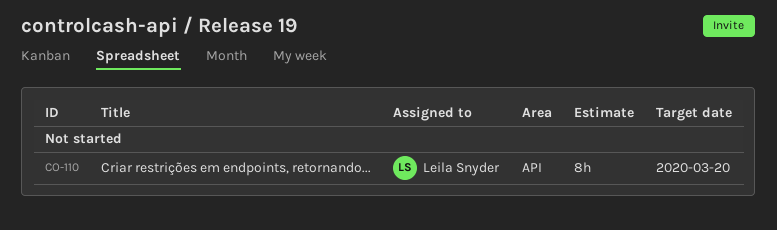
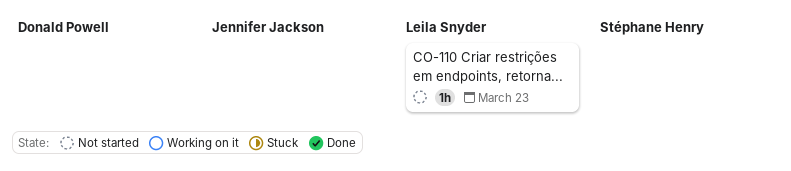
CO-110, estimate: 8h -> 1h
CO-110, due: Mar 20 -> Mar 23

